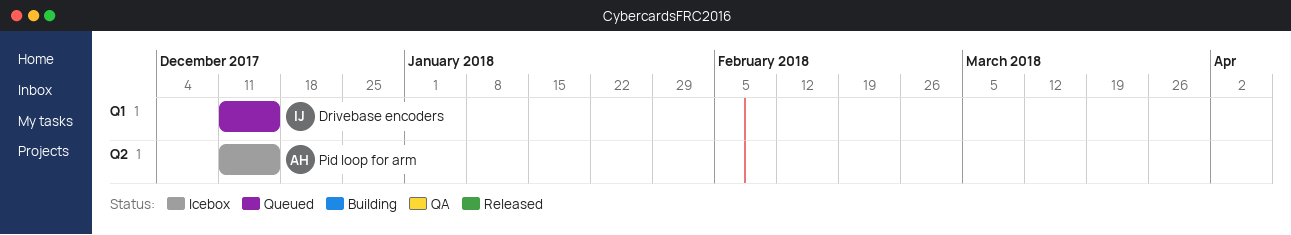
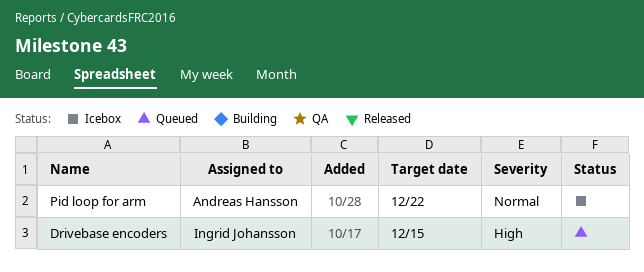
Pid loop for arm, due: Dec 15 -> Dec 22

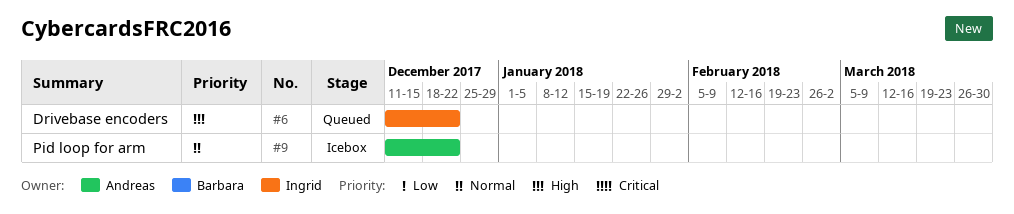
Drivebase encoders, due: Dec 15 -> Dec 22

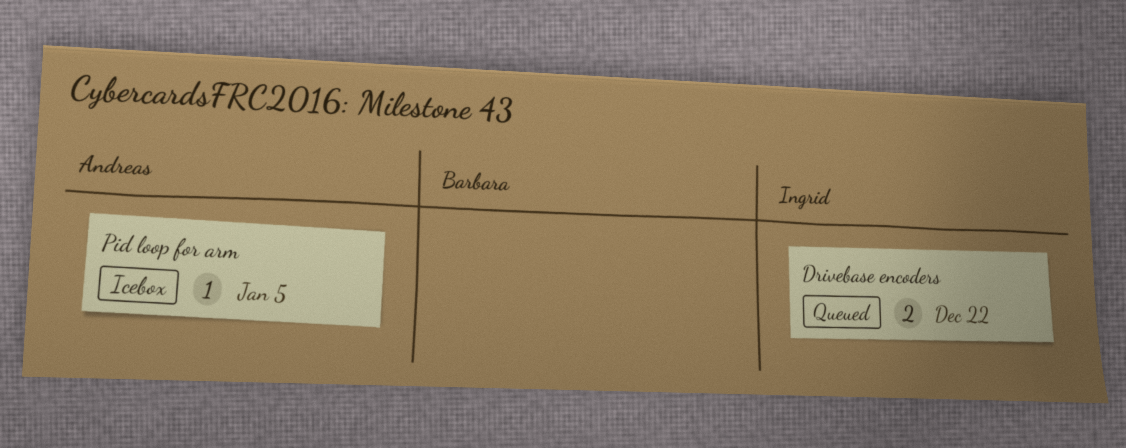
Pid loop for arm, due: Dec 22 -> Jan 5

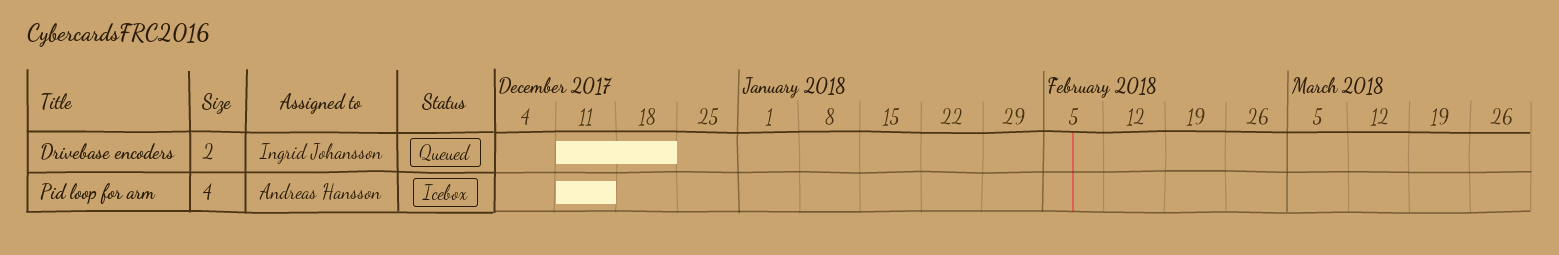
Pid loop for arm, estimate: 1 -> 4
Pid loop for arm, due: Jan 5 -> Dec 15

